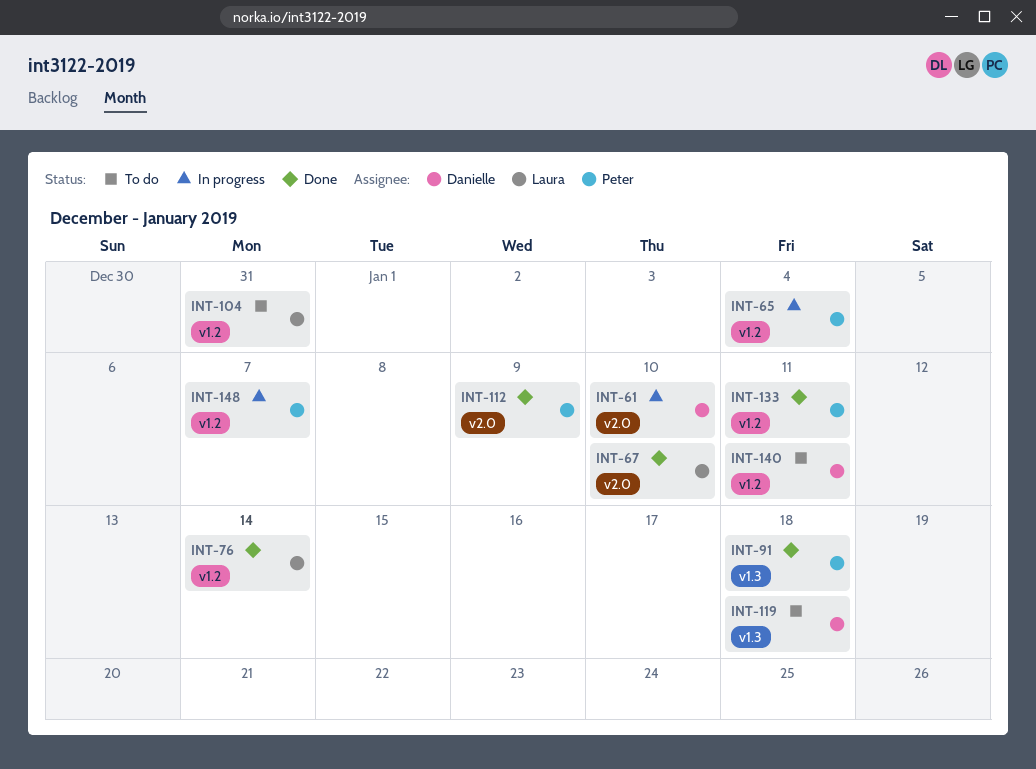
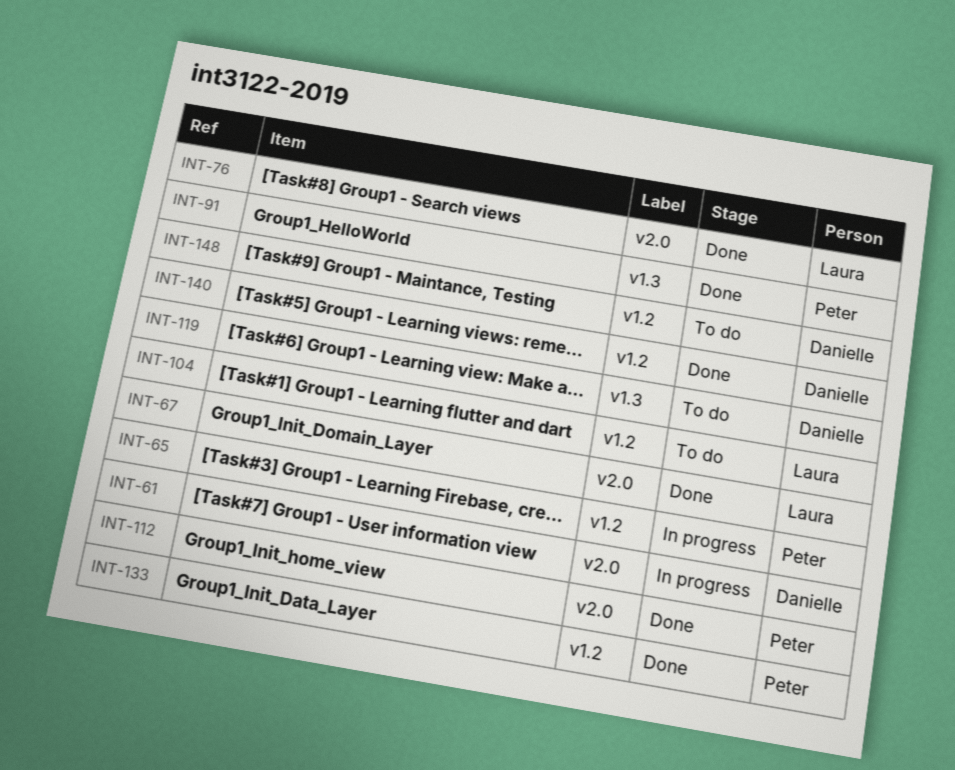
INT-76, label: v1.2 -> v2.0
INT-140, status: To do -> Done
INT-148, status: In progress -> To do
INT-148, owner: Peter -> Danielle

